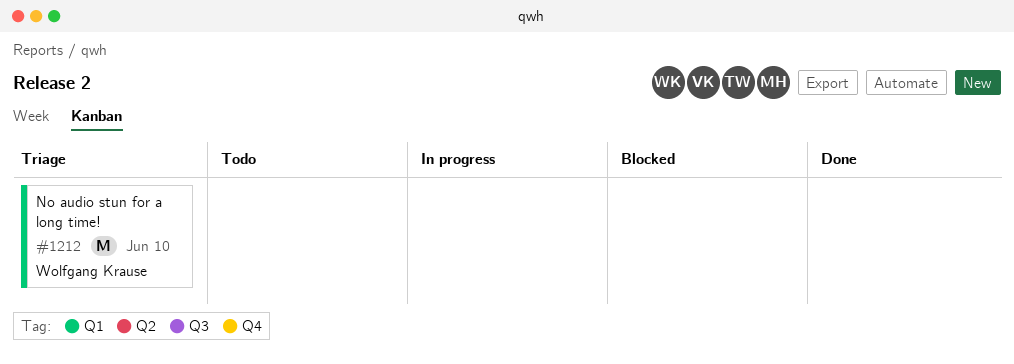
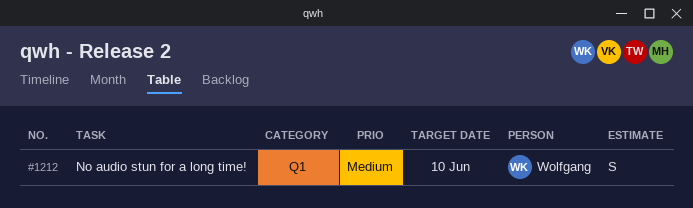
#1212, estimate: M -> S

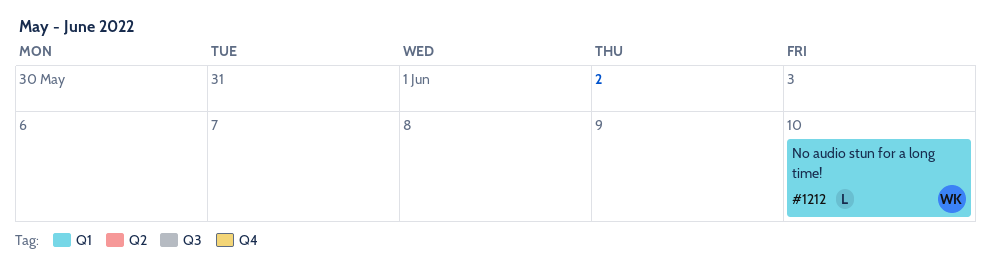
#1212, estimate: S -> L

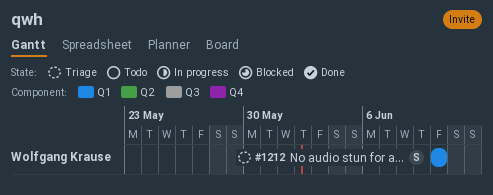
#1212, estimate: L -> S

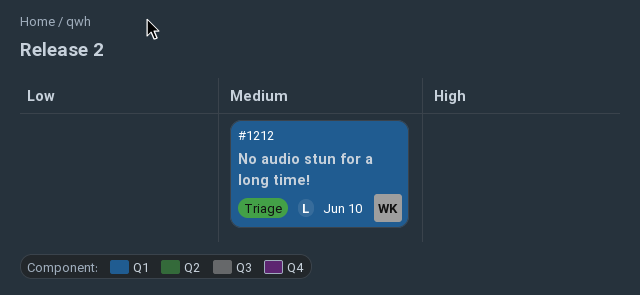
#1212, estimate: S -> L

